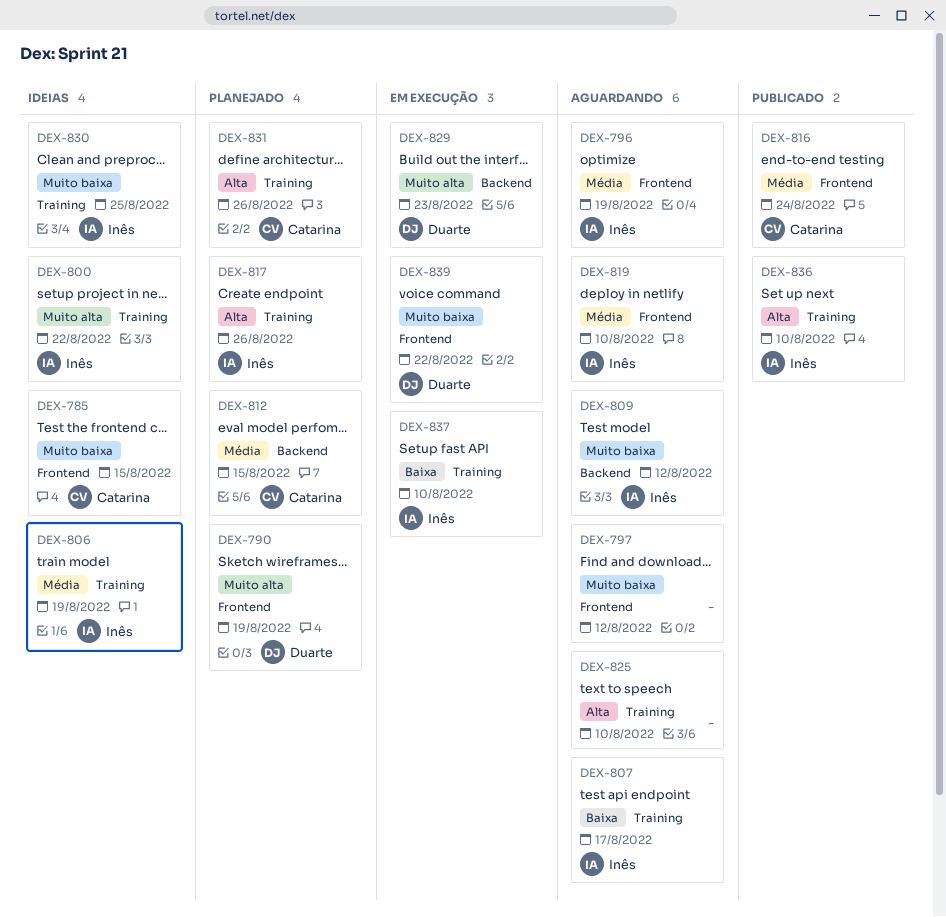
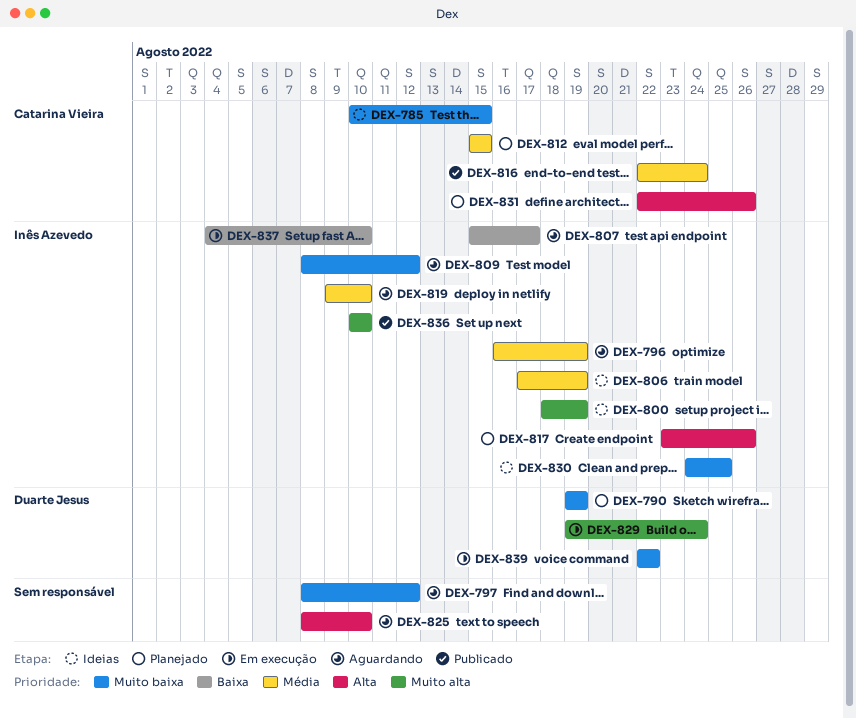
DEX-790, priority: Muito alta -> Muito baixa
DEX-800, due: Aug 22 -> Aug 19
DEX-829, due: Aug 23 -> Aug 24
DEX-836, priority: Alta -> Muito alta

